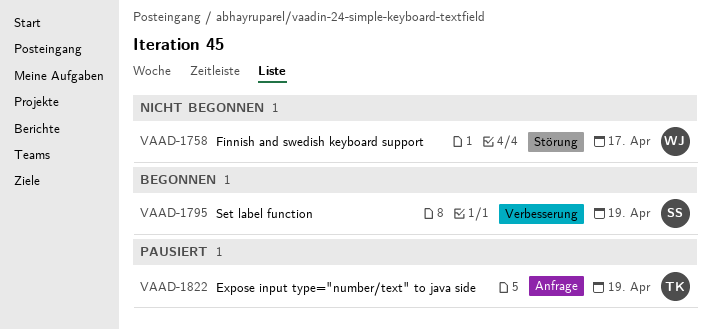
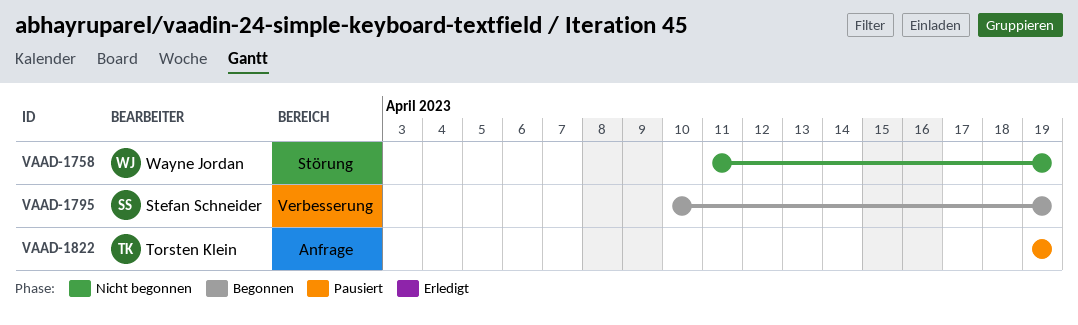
VAAD-1758, due: Apr 17 -> Apr 19

